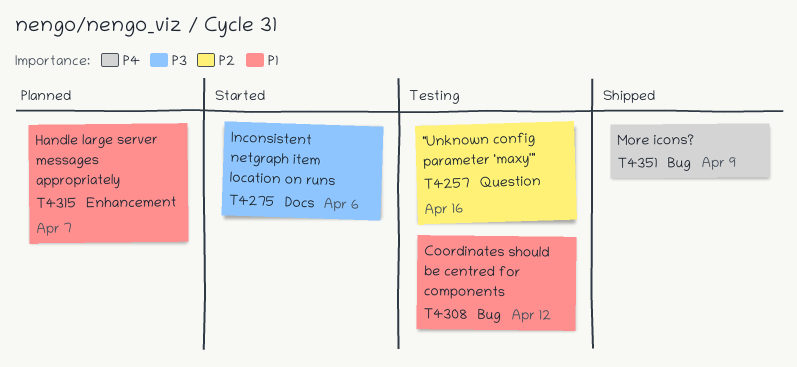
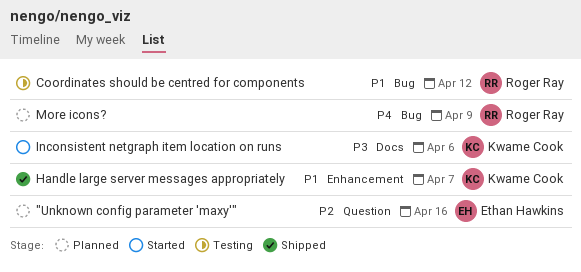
"Unknown config parameter 'maxy'", status: Testing -> Planned
Handle large server messages appropriately, status: Planned -> Shipped
More icons?, status: Shipped -> Planned

